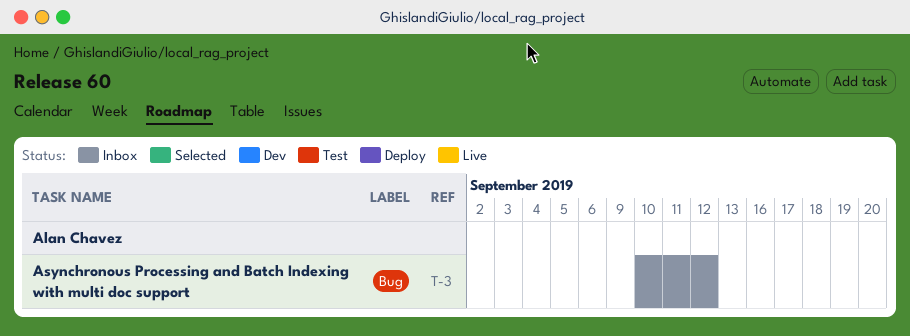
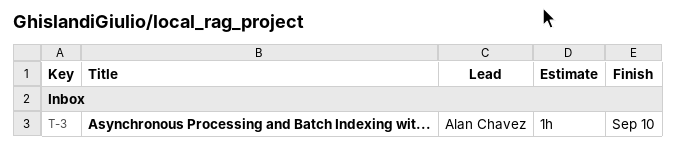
T-3, due: Sep 12 -> Sep 10

